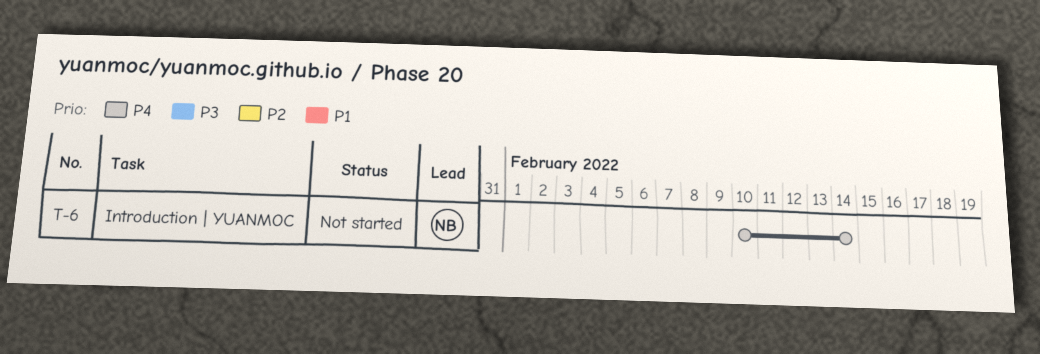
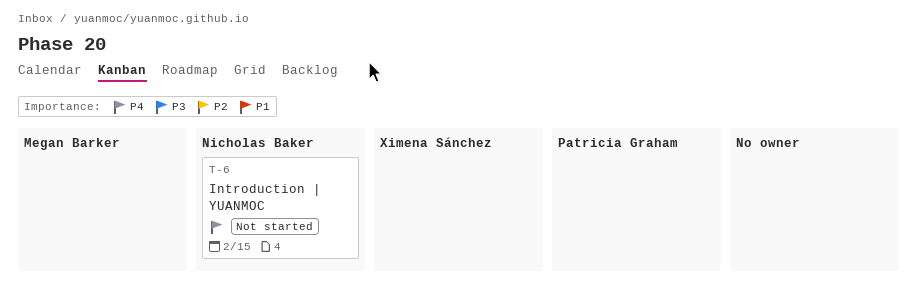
T-6, due: Feb 14 -> Feb 15

